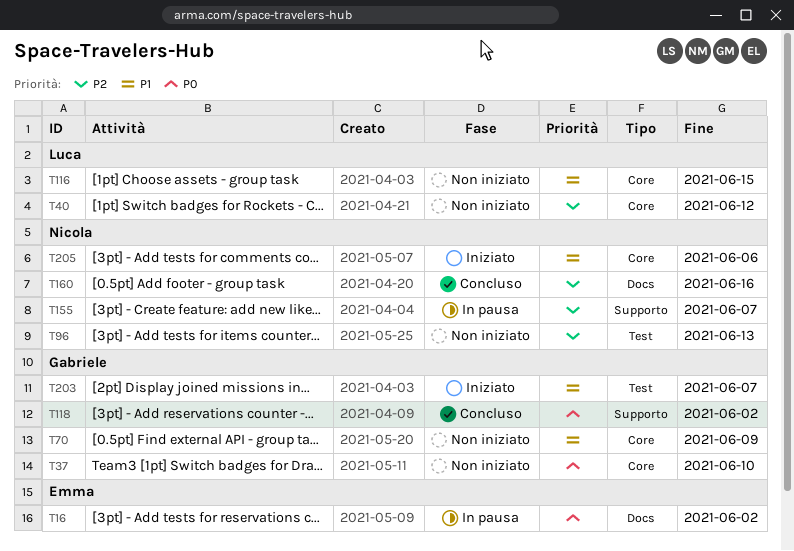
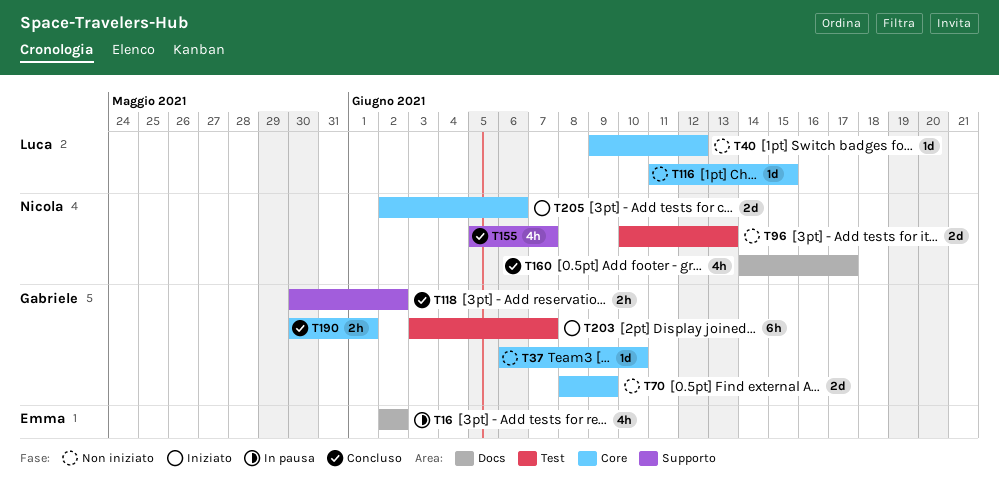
T155, status: In pausa -> Concluso
T160, due: Jun 16 -> Jun 17
T190: none -> present

